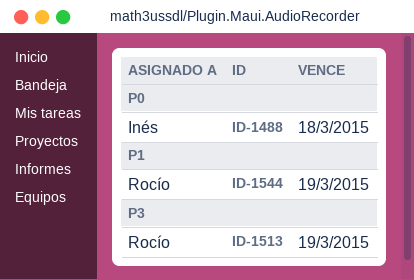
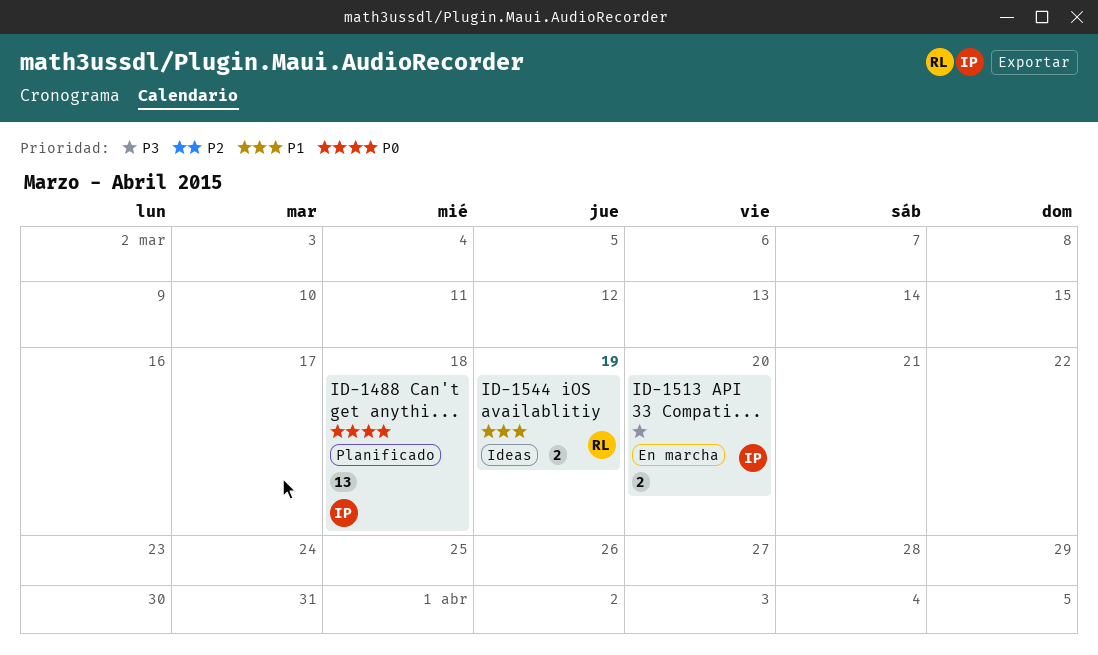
ID-1513, owner: Rocío -> Inés
ID-1513, due: Mar 19 -> Mar 20

